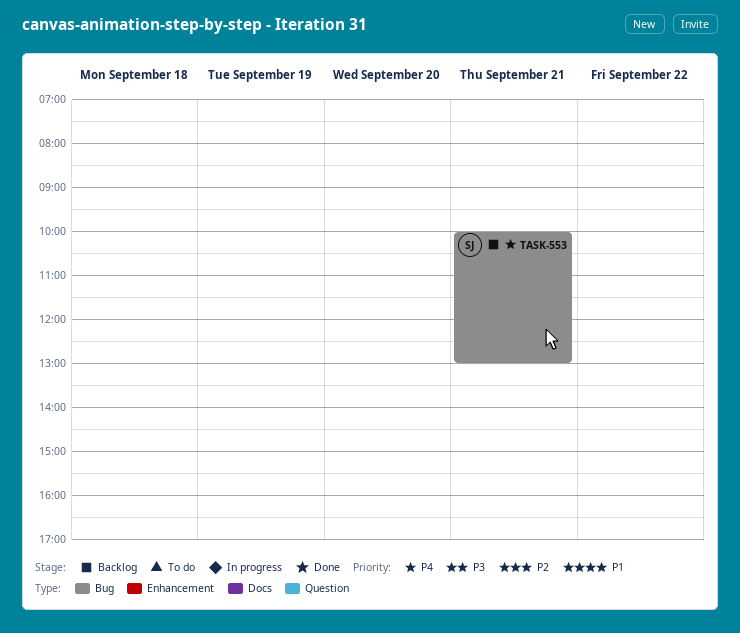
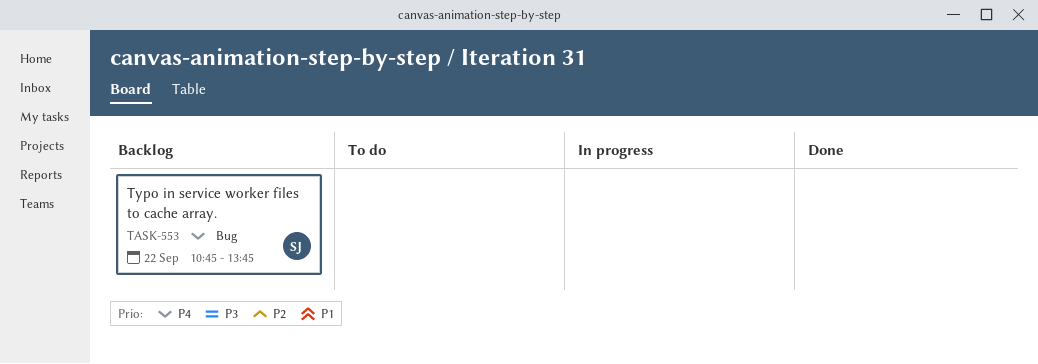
TASK-553, day: Sep 21 -> Sep 22
TASK-553, begins: 10:00 -> 10:45
TASK-553, ends: 13:00 -> 13:45

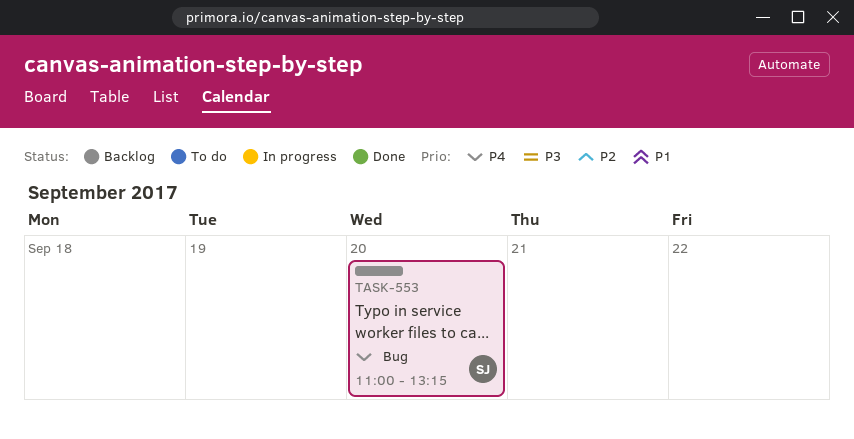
TASK-553, day: Sep 22 -> Sep 20
TASK-553, begins: 10:45 -> 11:00
TASK-553, ends: 13:45 -> 13:15

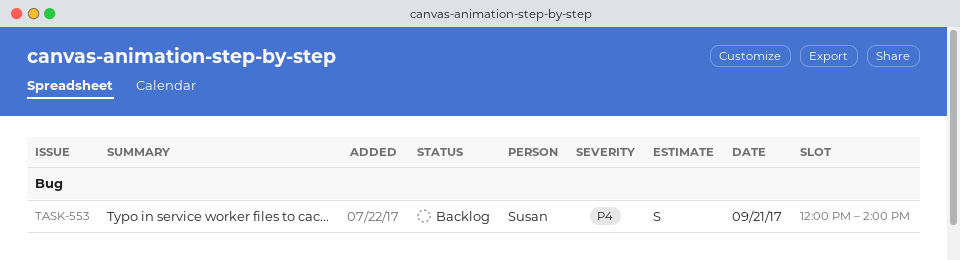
TASK-553, day: Sep 20 -> Sep 21
TASK-553, begins: 11:00 -> 12:00
TASK-553, ends: 13:15 -> 14:00

